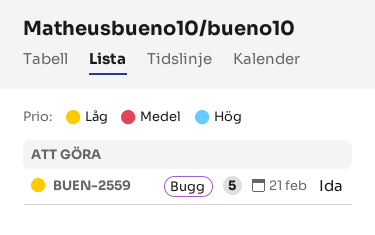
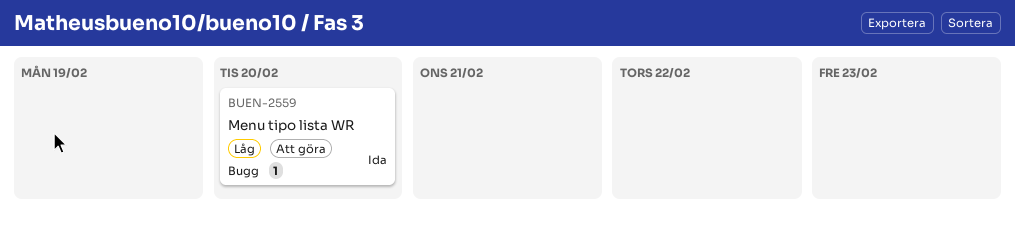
BUEN-2559, estimate: 5 -> 1
BUEN-2559, due: Feb 21 -> Feb 20

